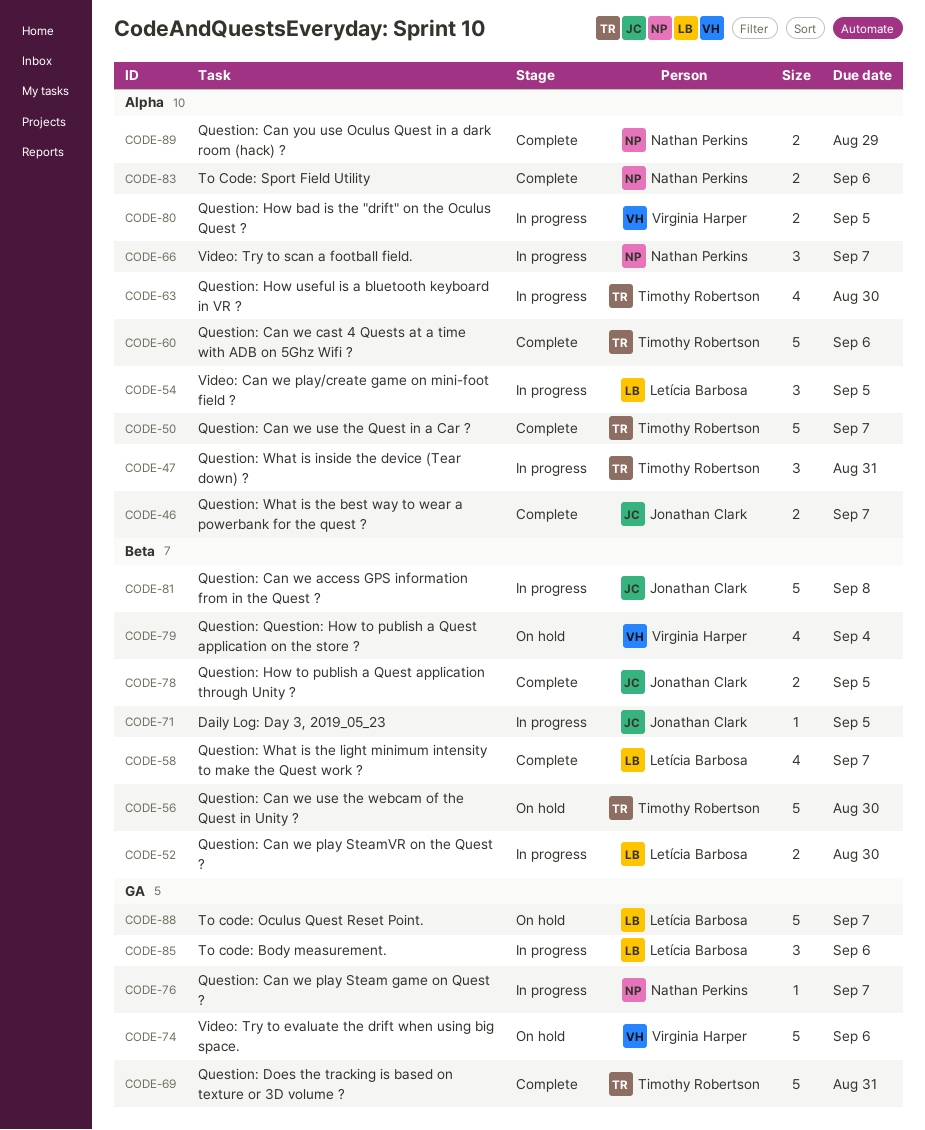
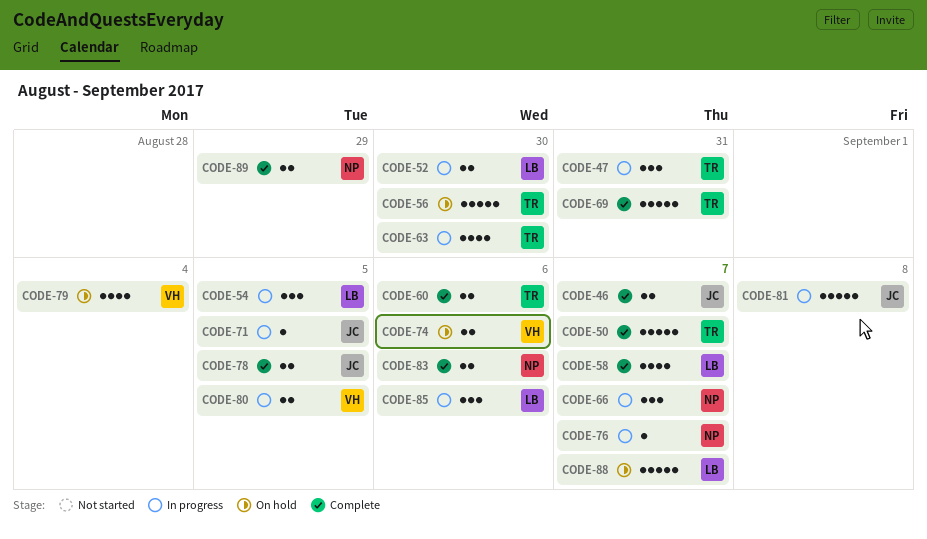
CODE-60, estimate: 5 -> 2
CODE-74, estimate: 5 -> 2

